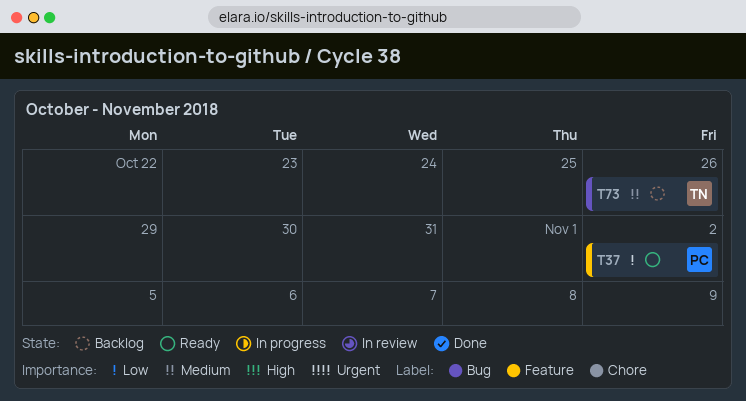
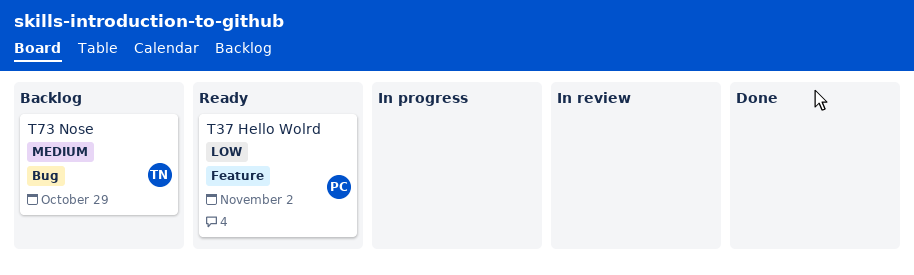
T73, due: Oct 26 -> Oct 29

